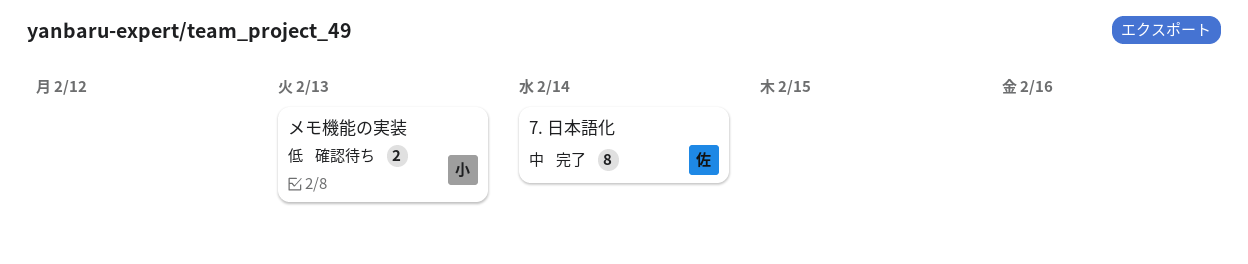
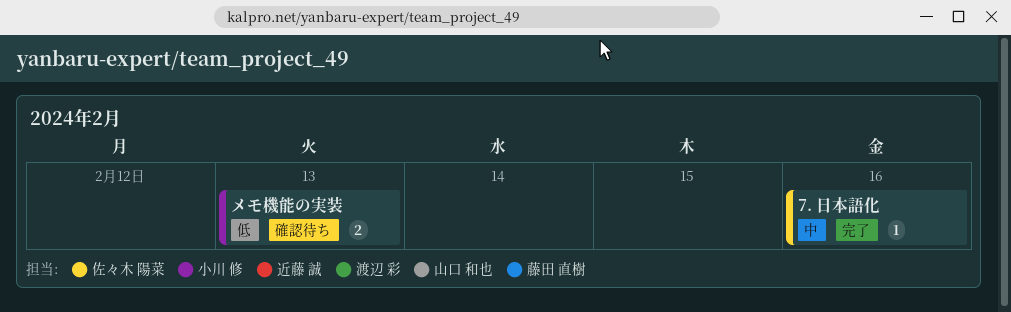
7. 日本語化, estimate: 8 -> 1
7. 日本語化, due: Feb 14 -> Feb 16

